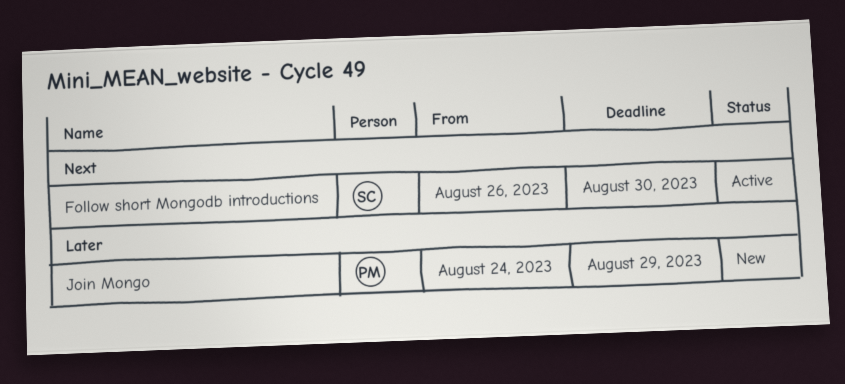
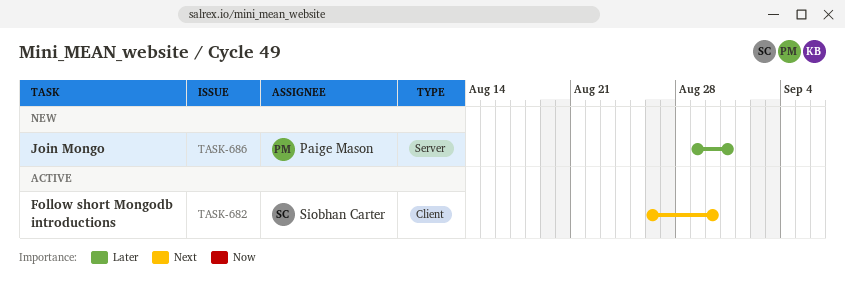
Join Mongo, start: Aug 24 -> Aug 29
Join Mongo, due: Aug 29 -> Aug 31

